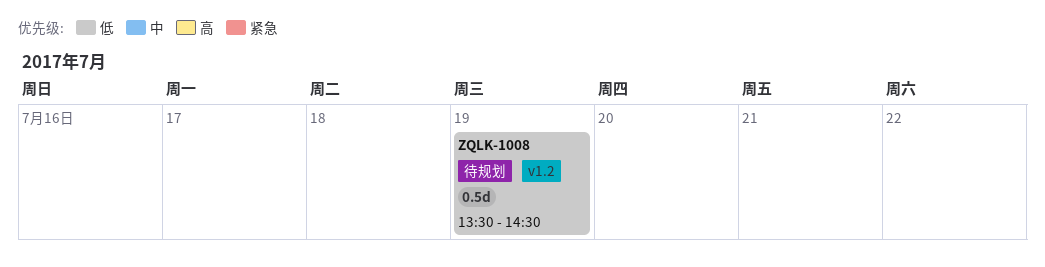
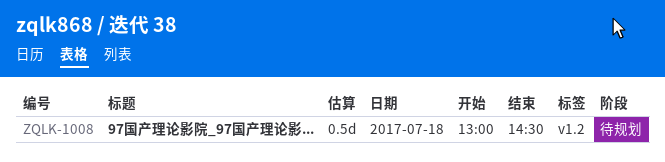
ZQLK-1008, day: Jul 19 -> Jul 18
ZQLK-1008, begins: 13:30 -> 13:00

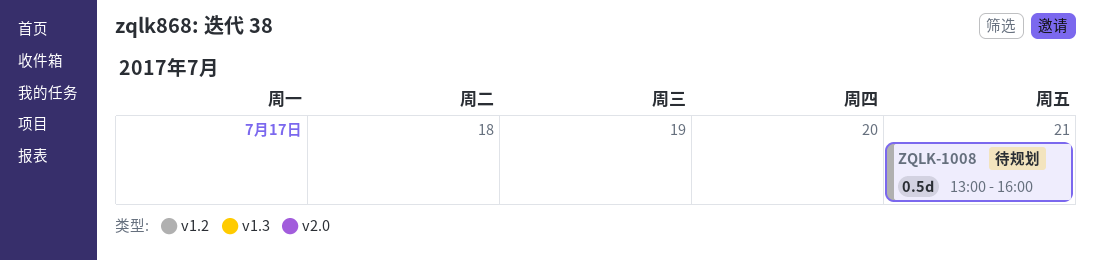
ZQLK-1008, day: Jul 18 -> Jul 21
ZQLK-1008, ends: 14:30 -> 16:00

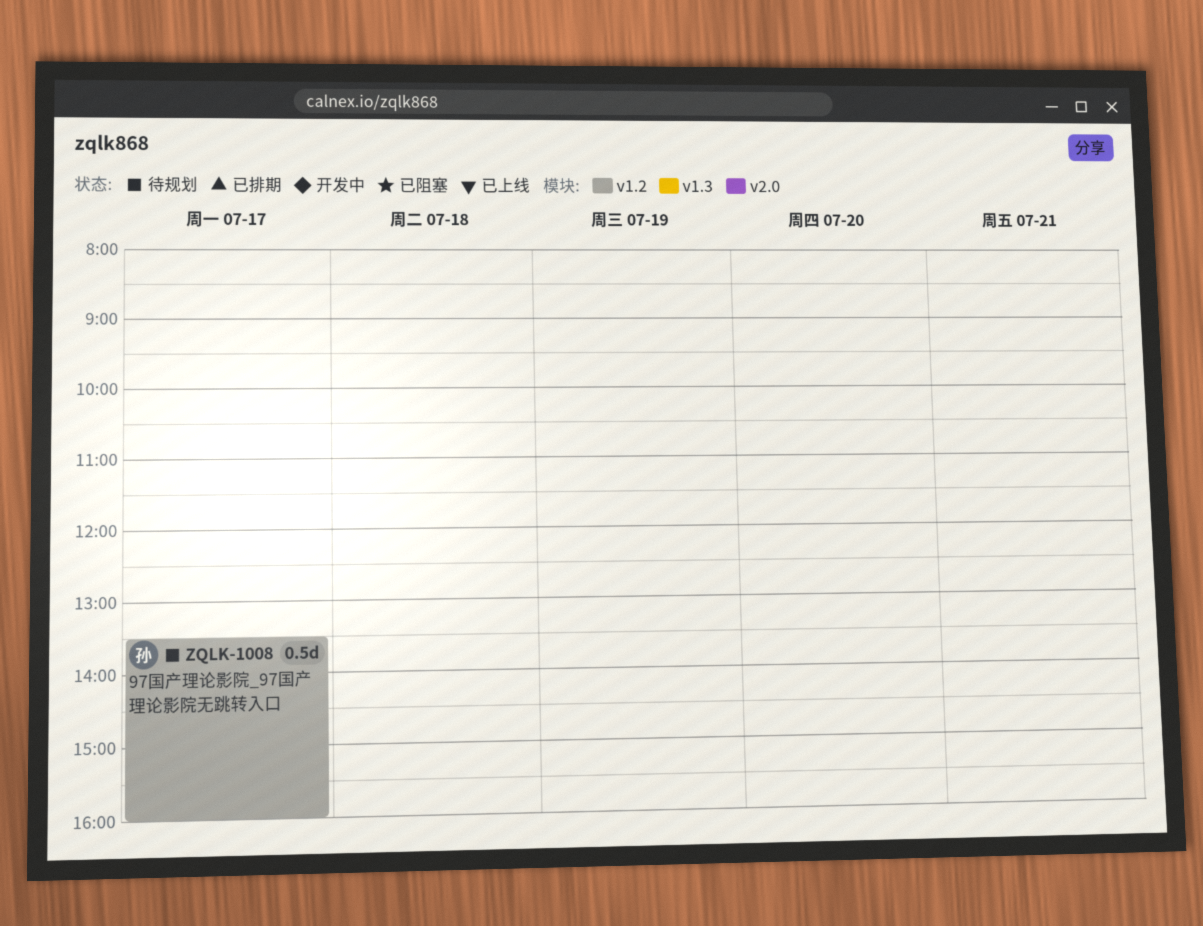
ZQLK-1008, day: Jul 21 -> Jul 17
ZQLK-1008, begins: 13:00 -> 13:30

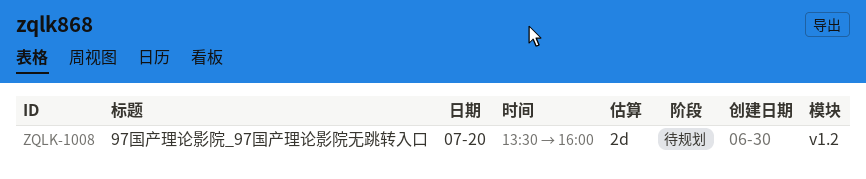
ZQLK-1008, estimate: 0.5d -> 2d
ZQLK-1008, day: Jul 17 -> Jul 20

